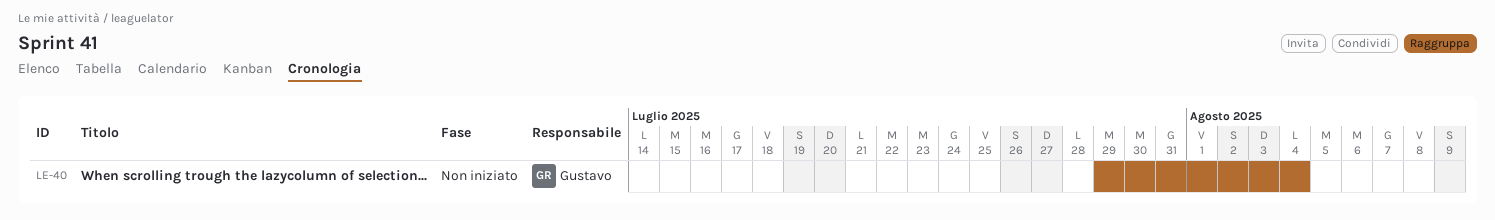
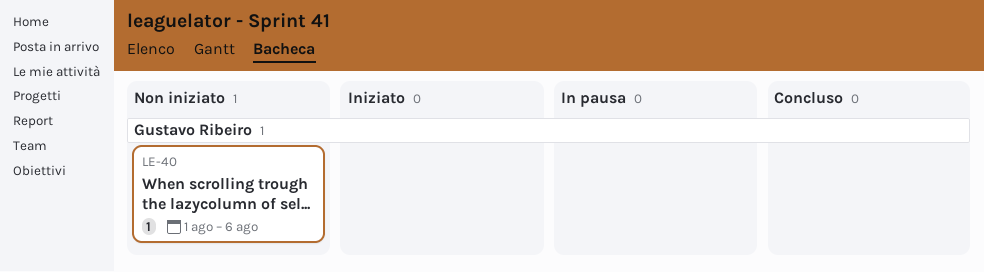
LE-40, start: Jul 29 -> Aug 1
LE-40, due: Aug 4 -> Aug 6

